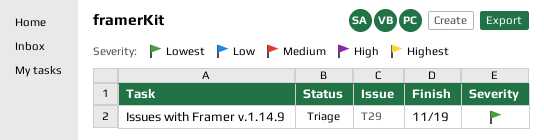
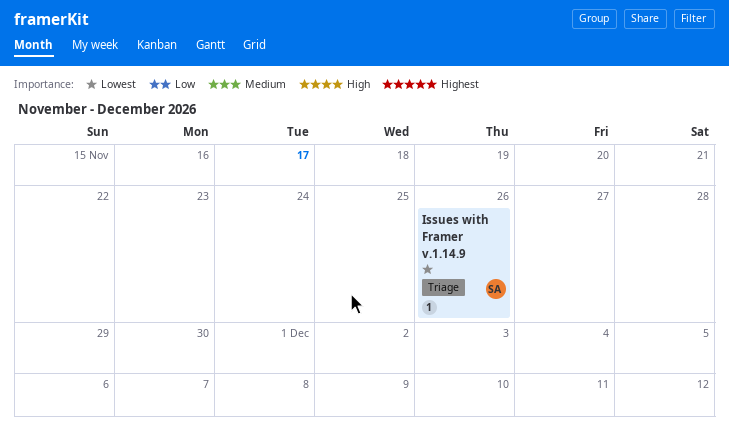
Issues with Framer v.1.14.9, due: Nov 19 -> Nov 26

